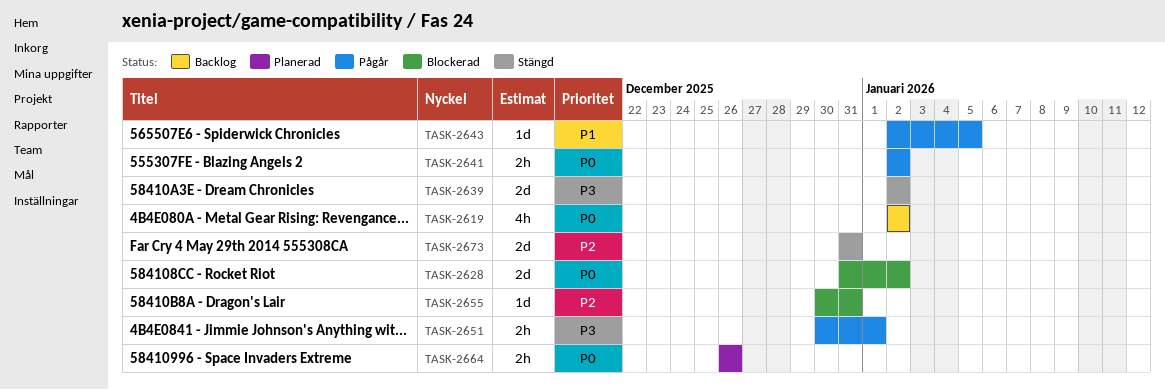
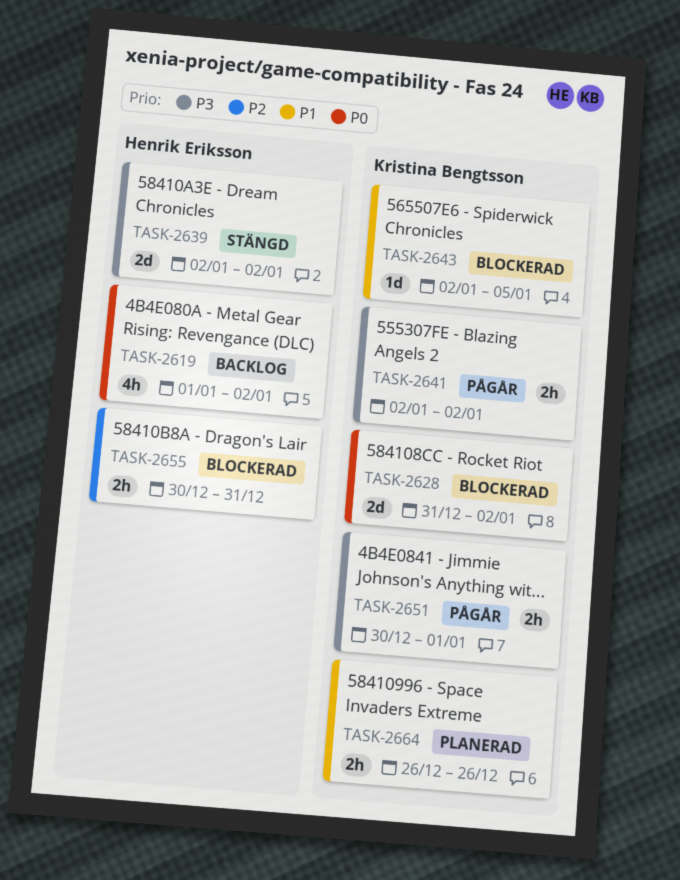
TASK-2619, start: Jan 2 -> Jan 1
TASK-2641, priority: P0 -> P3
TASK-2643, status: Pågår -> Blockerad
TASK-2655, estimate: 1d -> 2h
TASK-2664, priority: P0 -> P1
TASK-2673: present -> none

